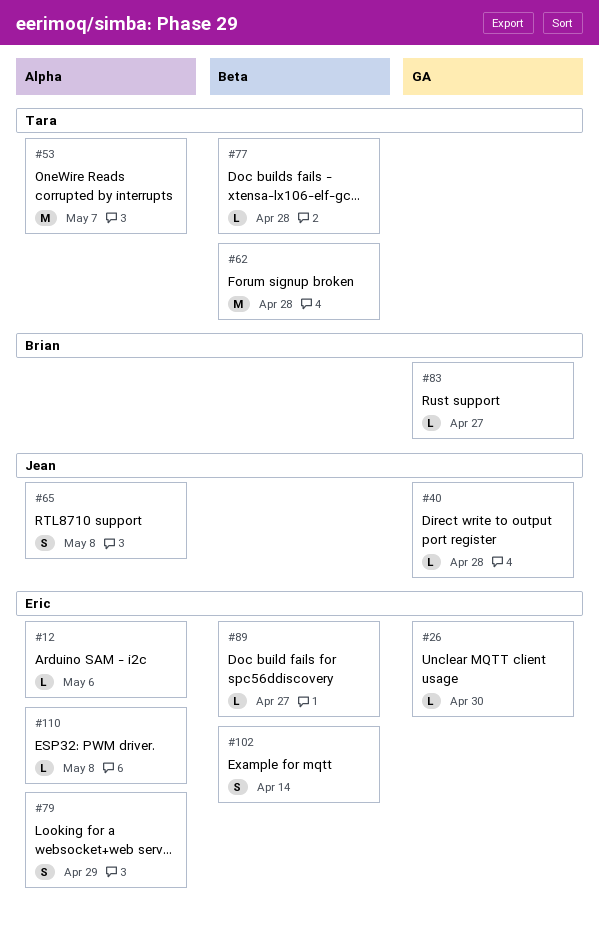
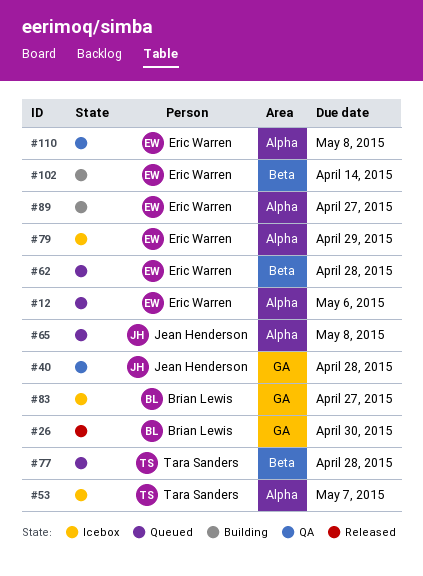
#26, owner: Eric Warren -> Brian Lewis
#62, owner: Tara Sanders -> Eric Warren
#89, label: Beta -> Alpha

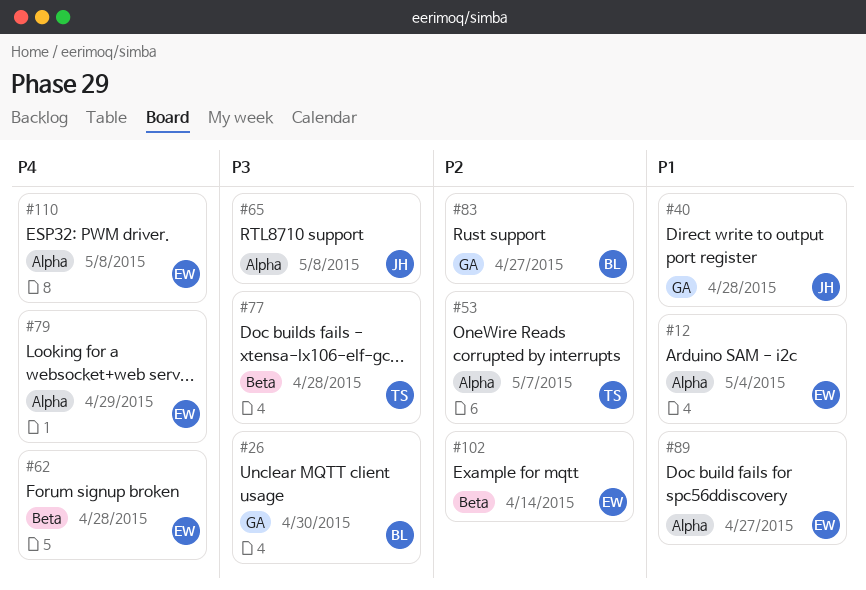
#12, due: May 6 -> May 4

